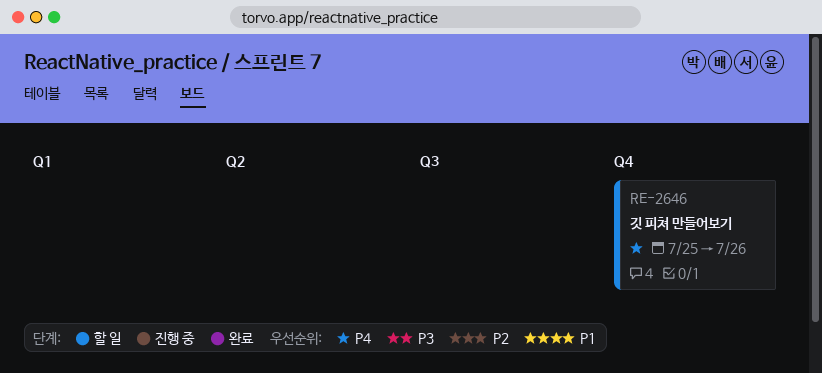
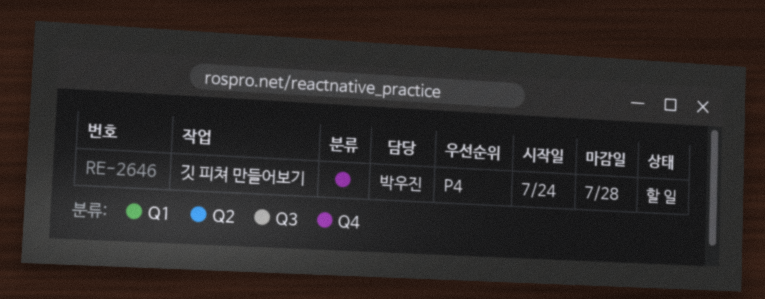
RE-2646, start: Jul 25 -> Jul 24
RE-2646, due: Jul 26 -> Jul 28

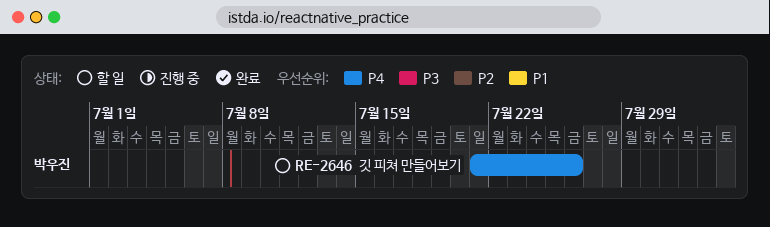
RE-2646, start: Jul 24 -> Jul 21
RE-2646, due: Jul 28 -> Jul 26

